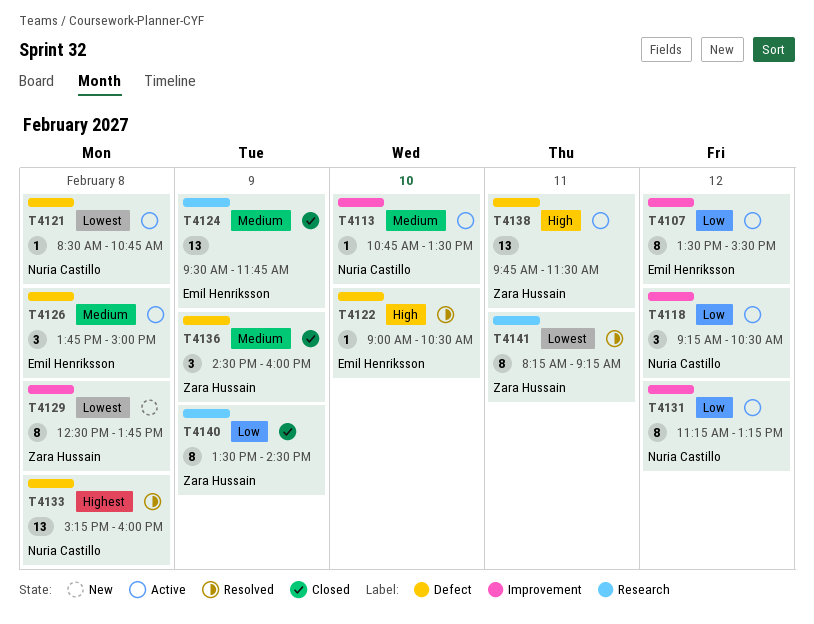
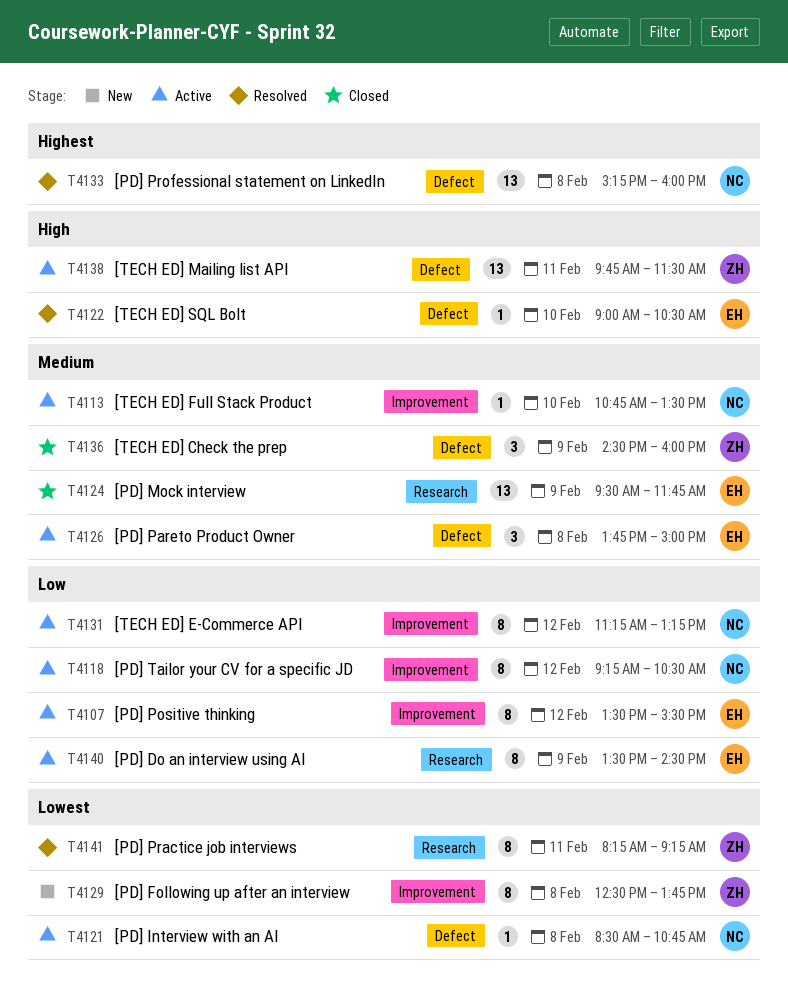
T4118, estimate: 3 -> 8
T4140, status: Closed -> Active
T4140, owner: Zara Hussain -> Emil Henriksson

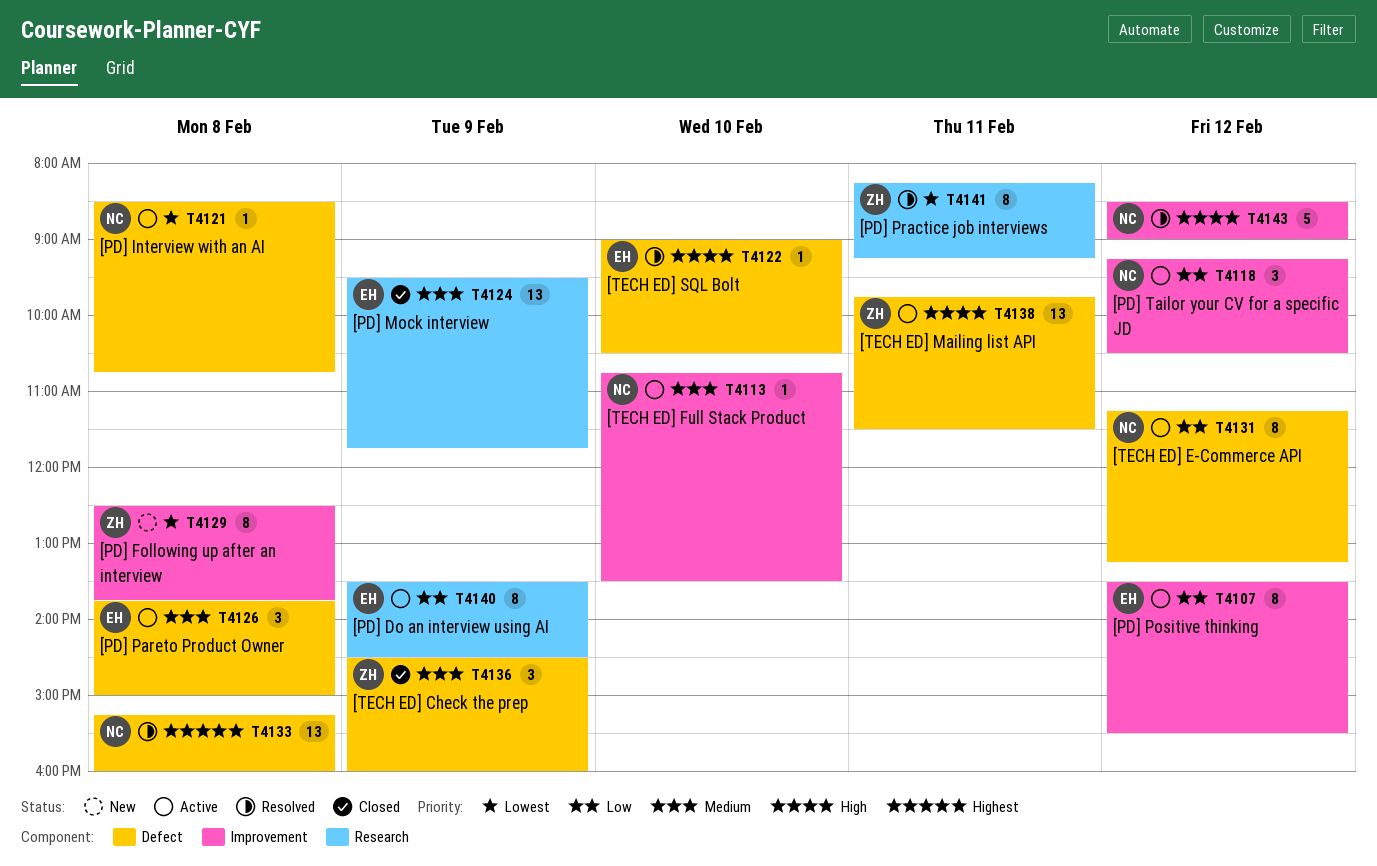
T4118, estimate: 8 -> 3
T4131, label: Improvement -> Defect
T4143: none -> present

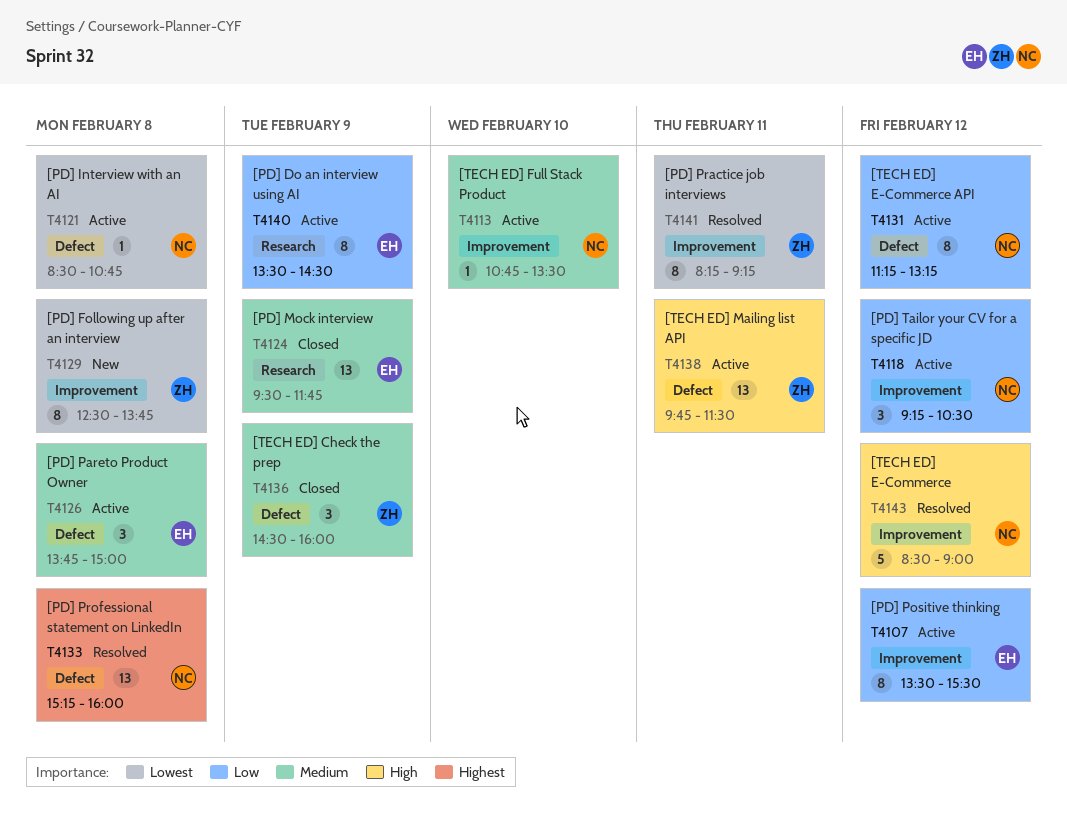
T4122: present -> none
T4141, label: Research -> Improvement

